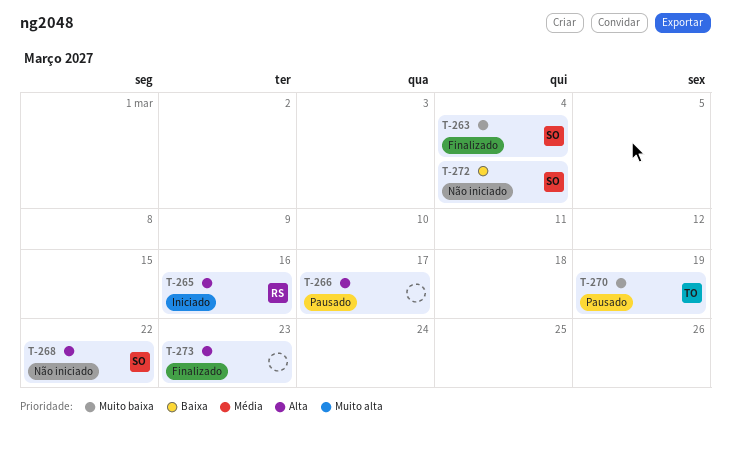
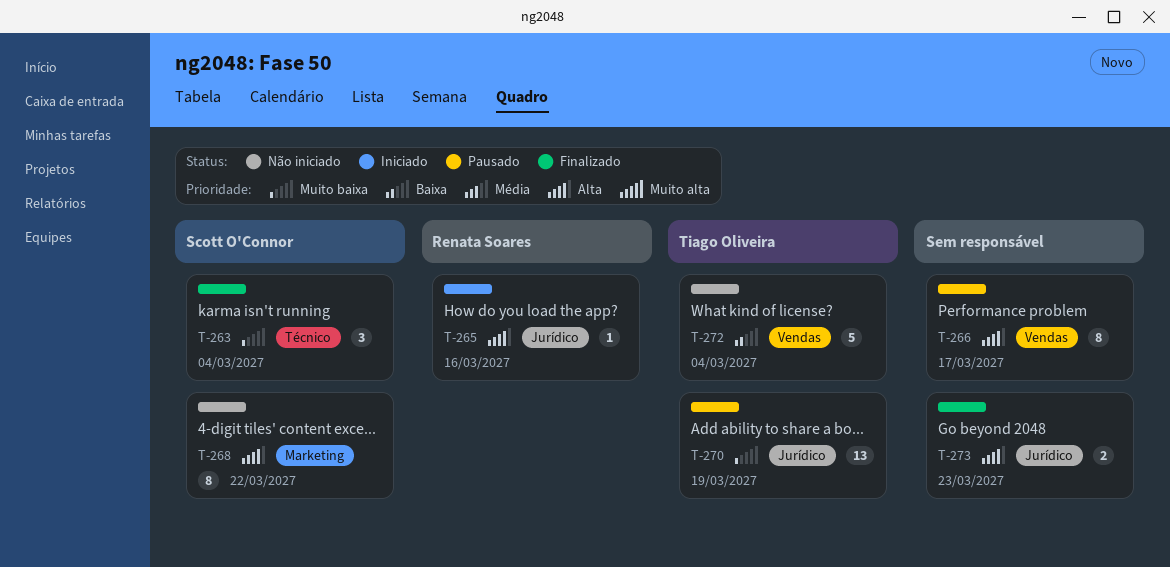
T-272, owner: Scott O'Connor -> Tiago Oliveira

